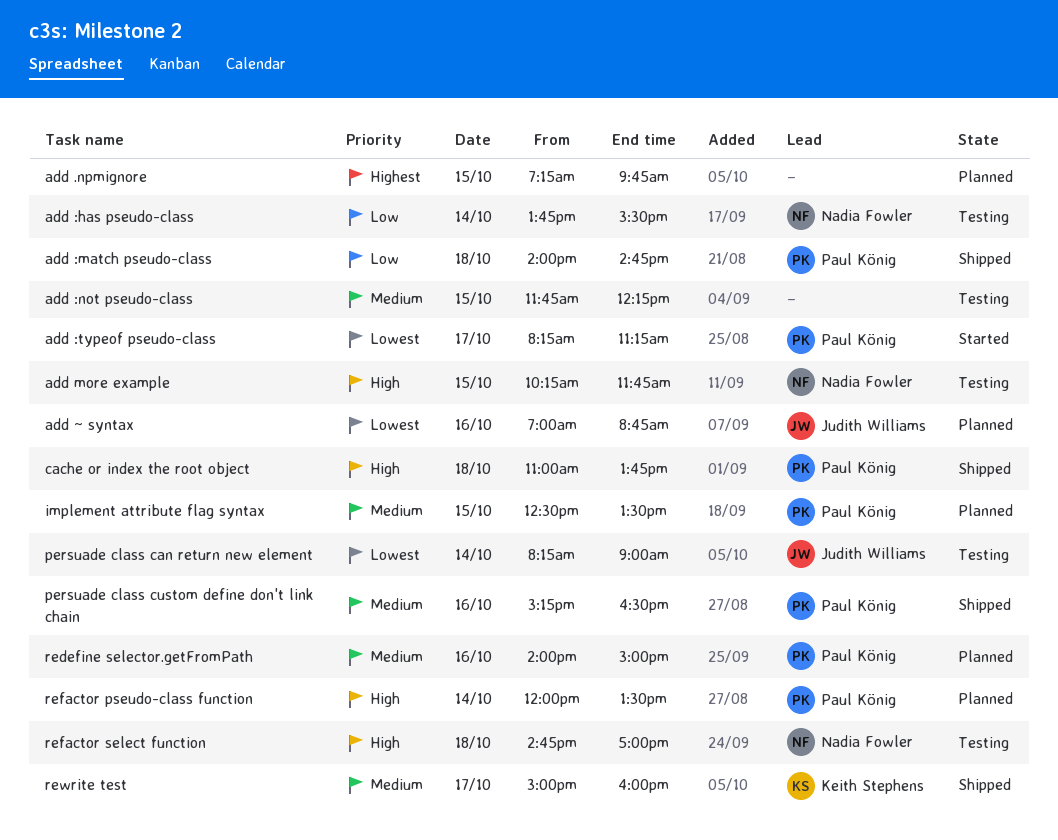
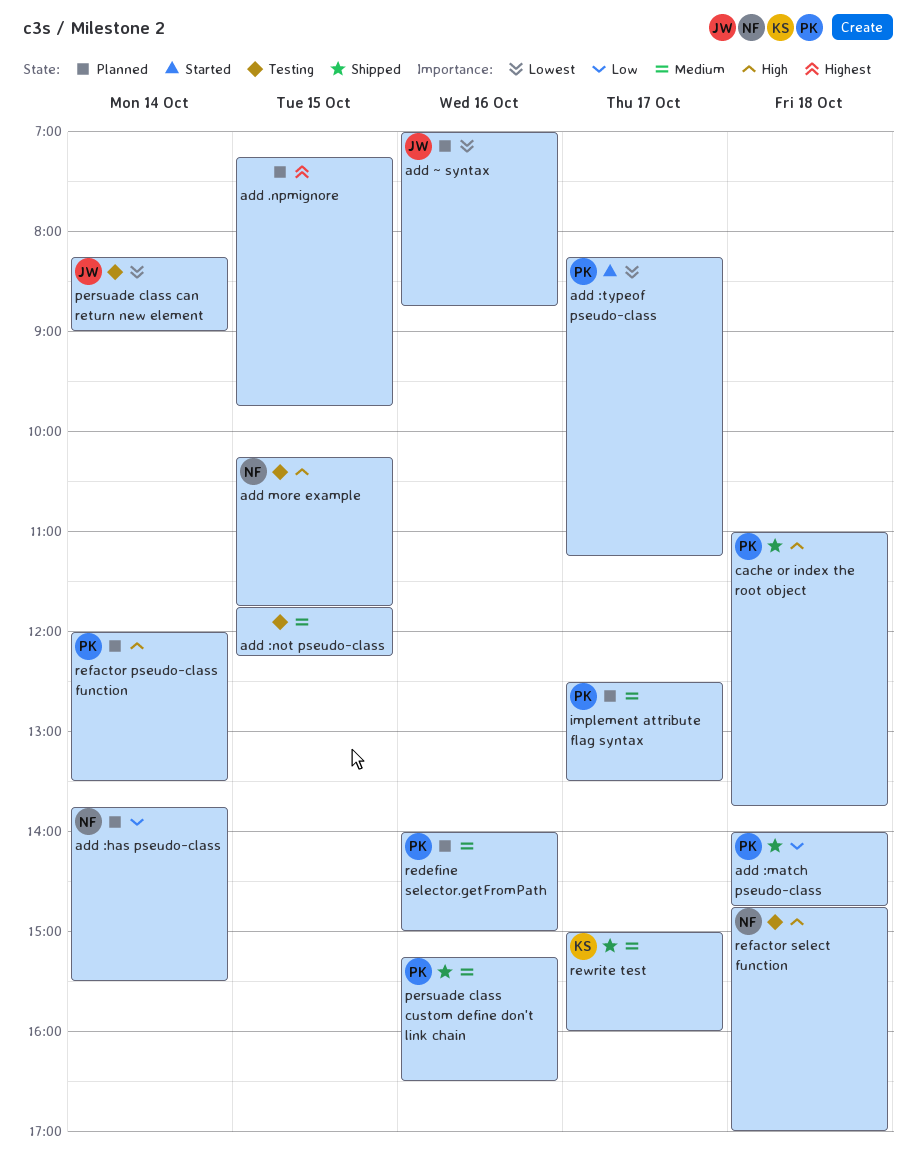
add :has pseudo-class, status: Testing -> Planned
implement attribute flag syntax, day: Oct 15 -> Oct 17

